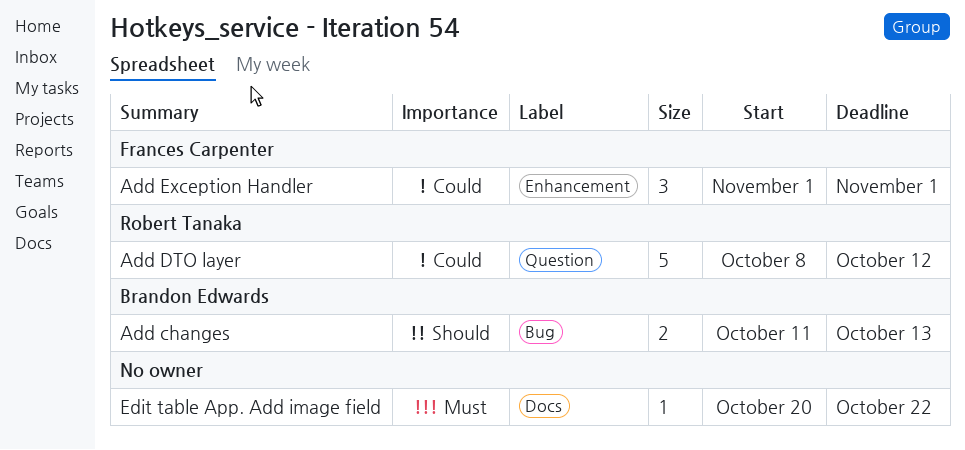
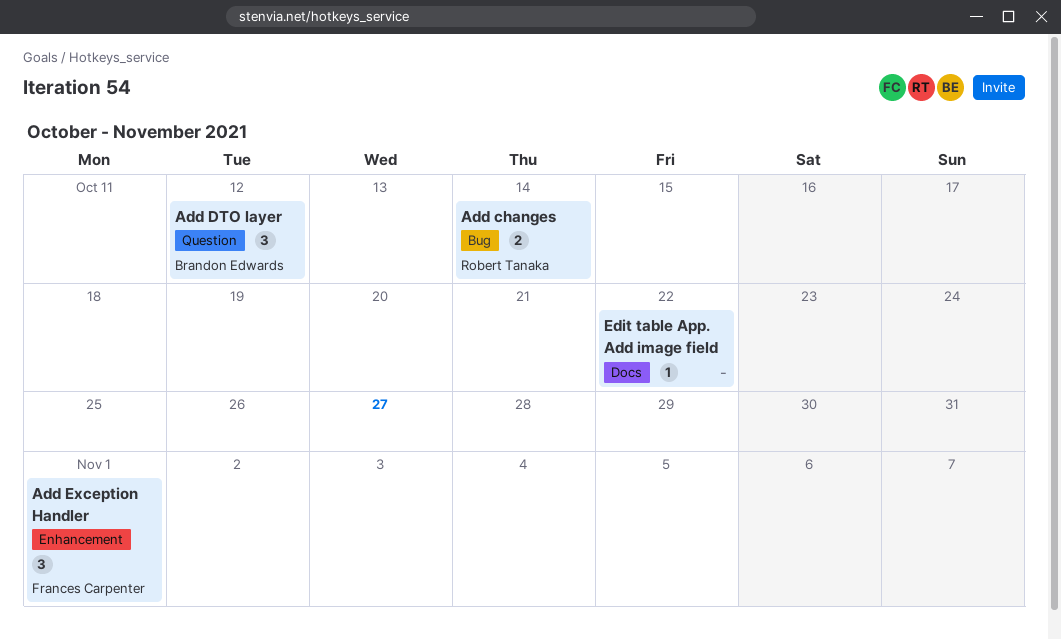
Add changes, owner: Brandon Edwards -> Robert Tanaka
Add changes, due: Oct 13 -> Oct 14
Add DTO layer, owner: Robert Tanaka -> Brandon Edwards
Add DTO layer, estimate: 5 -> 3

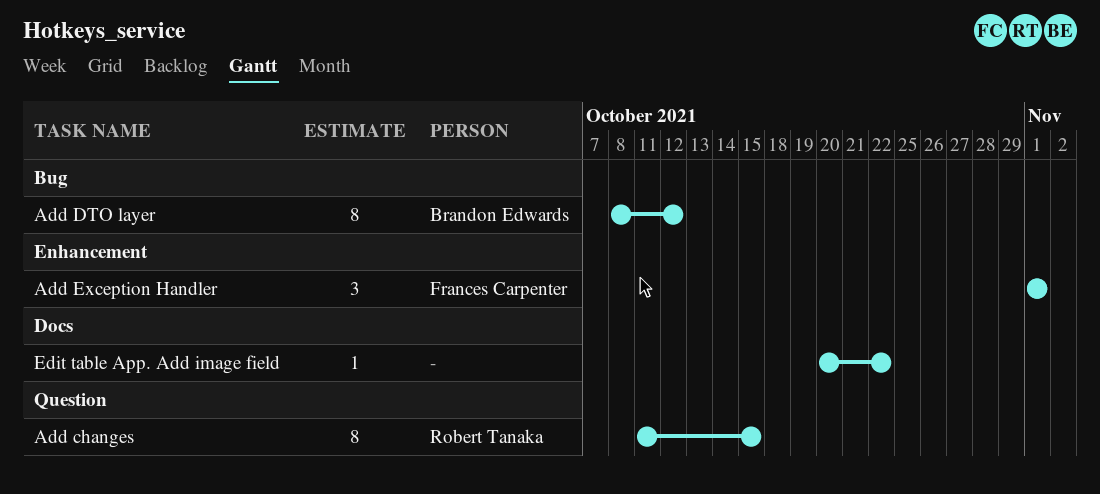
Add changes, label: Bug -> Question
Add changes, estimate: 2 -> 8
Add changes, due: Oct 14 -> Oct 15
Add DTO layer, label: Question -> Bug
Add DTO layer, estimate: 3 -> 8

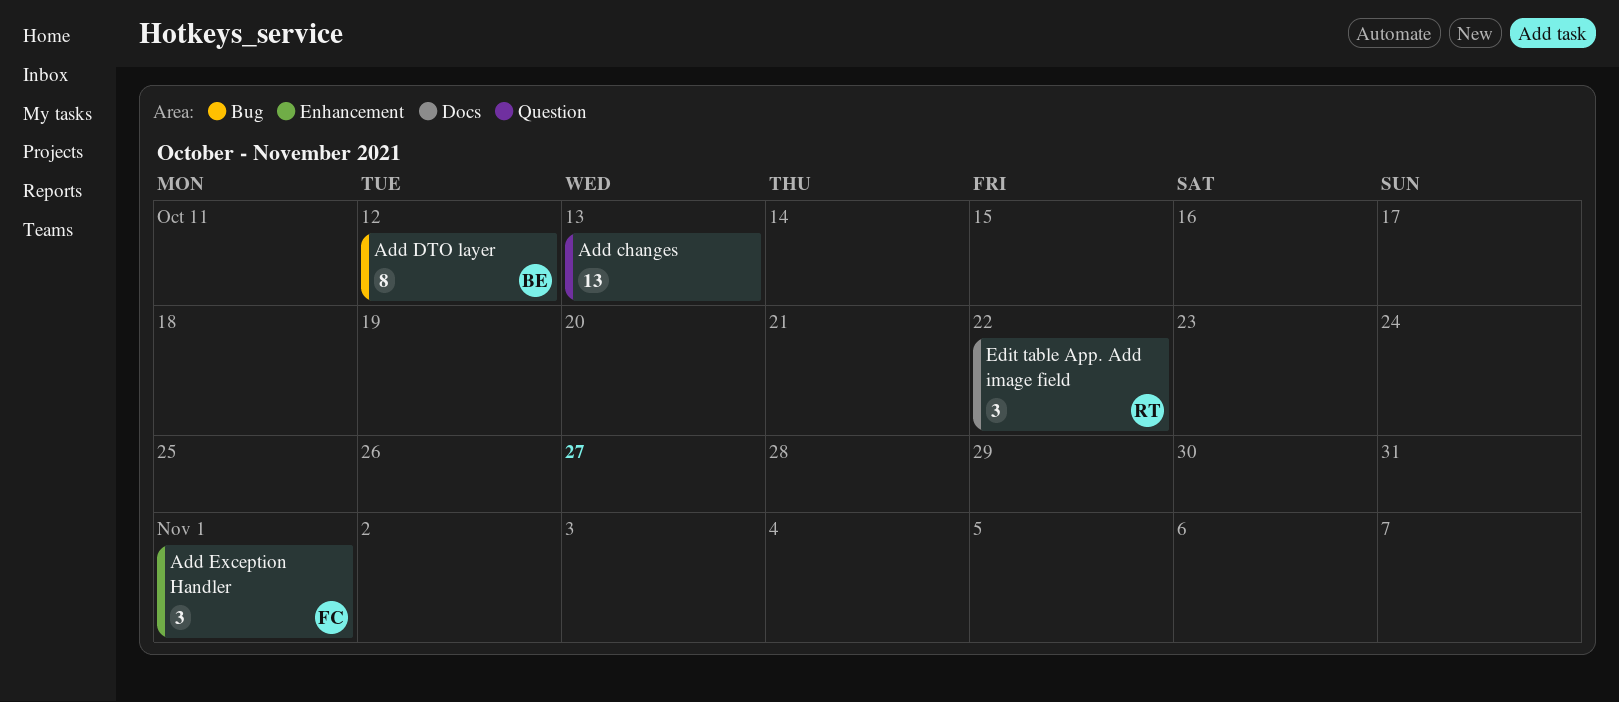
Add changes, owner: Robert Tanaka -> none
Add changes, estimate: 8 -> 13
Add changes, due: Oct 15 -> Oct 13
Edit table App. Add image field, owner: none -> Robert Tanaka
Edit table App. Add image field, estimate: 1 -> 3

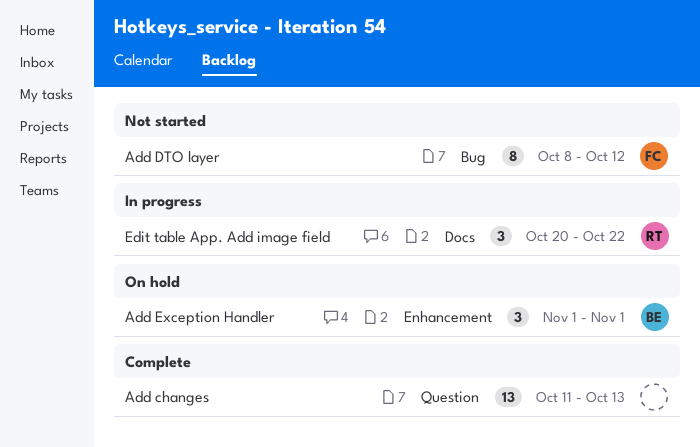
Add DTO layer, owner: BE -> FC
Add Exception Handler, owner: FC -> BE

